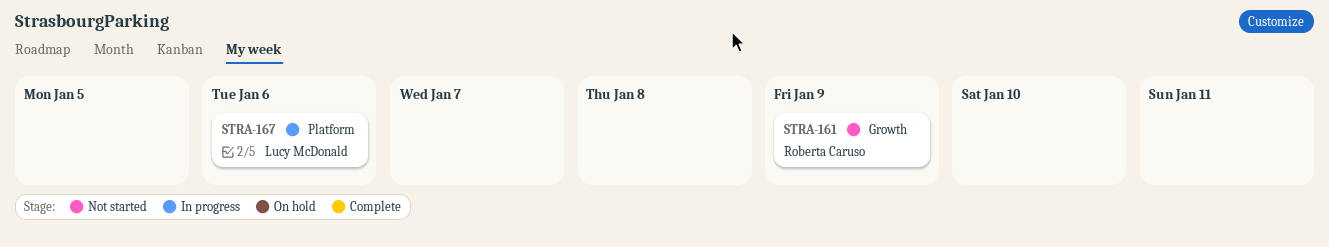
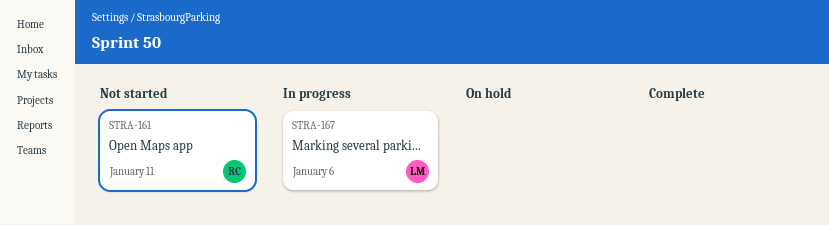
STRA-161, due: Jan 9 -> Jan 11

